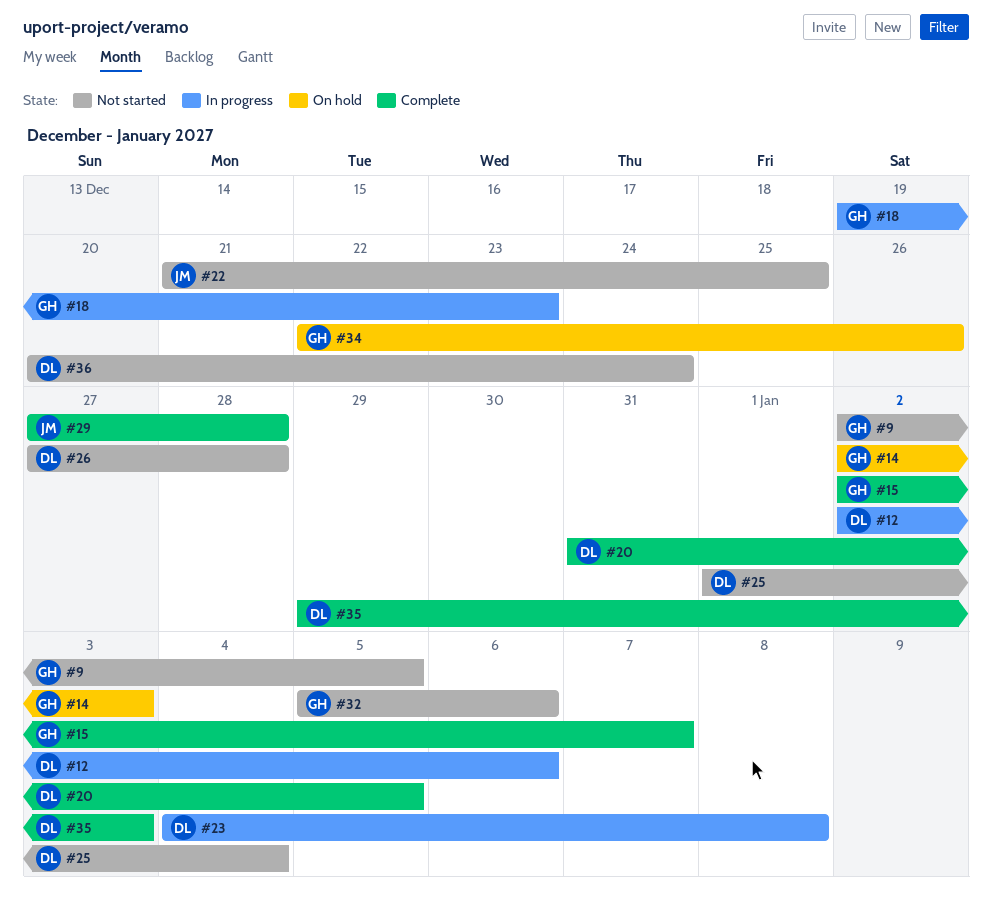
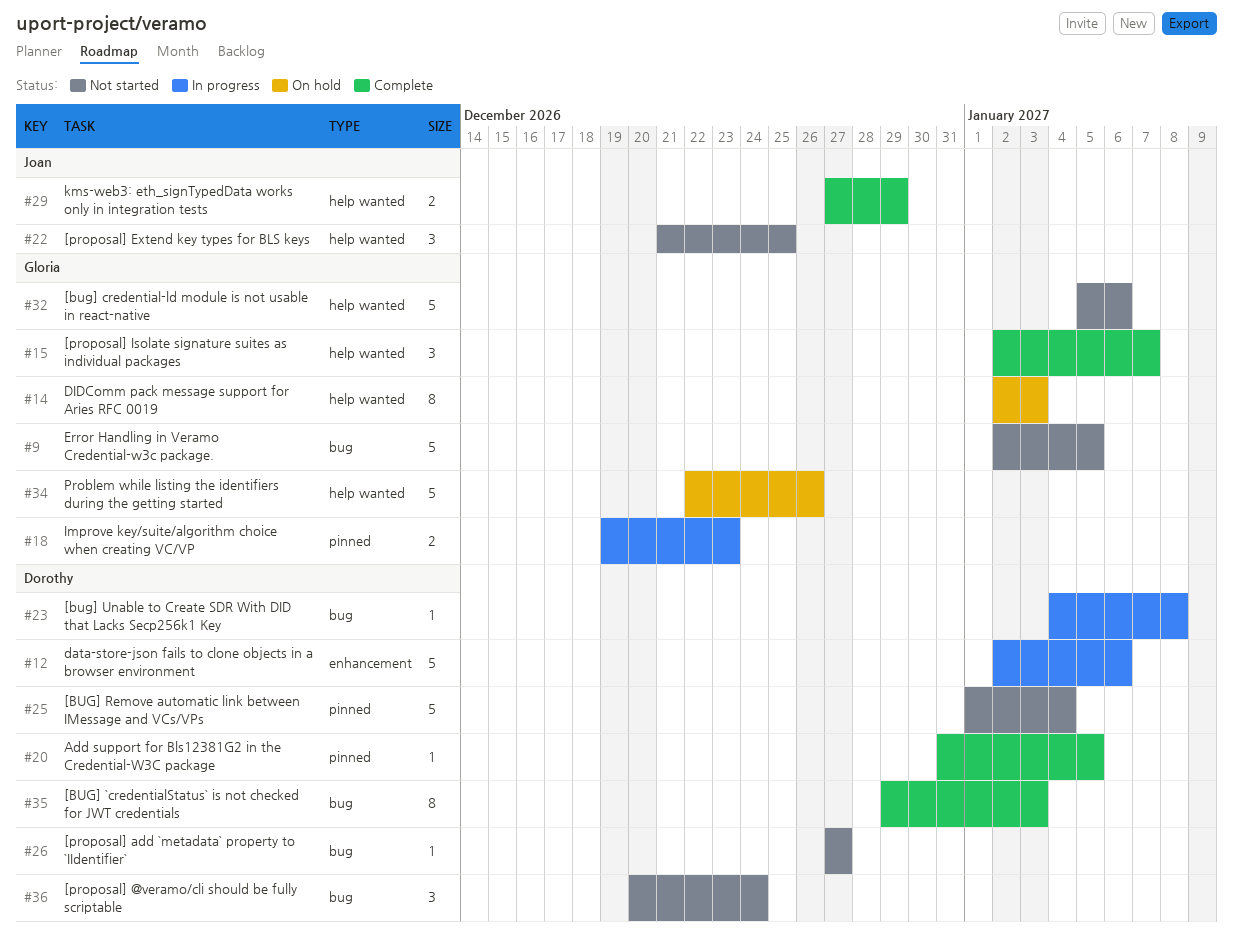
#26, due: Dec 28 -> Dec 27
#29, due: Dec 28 -> Dec 29

